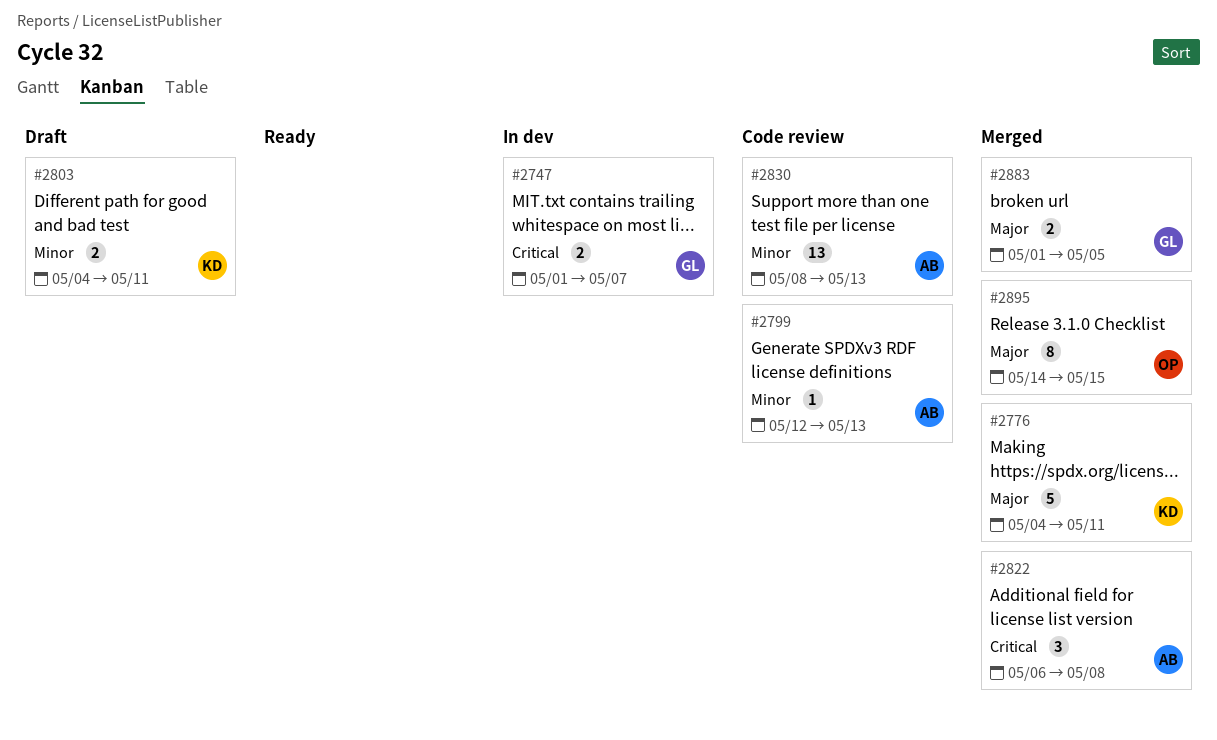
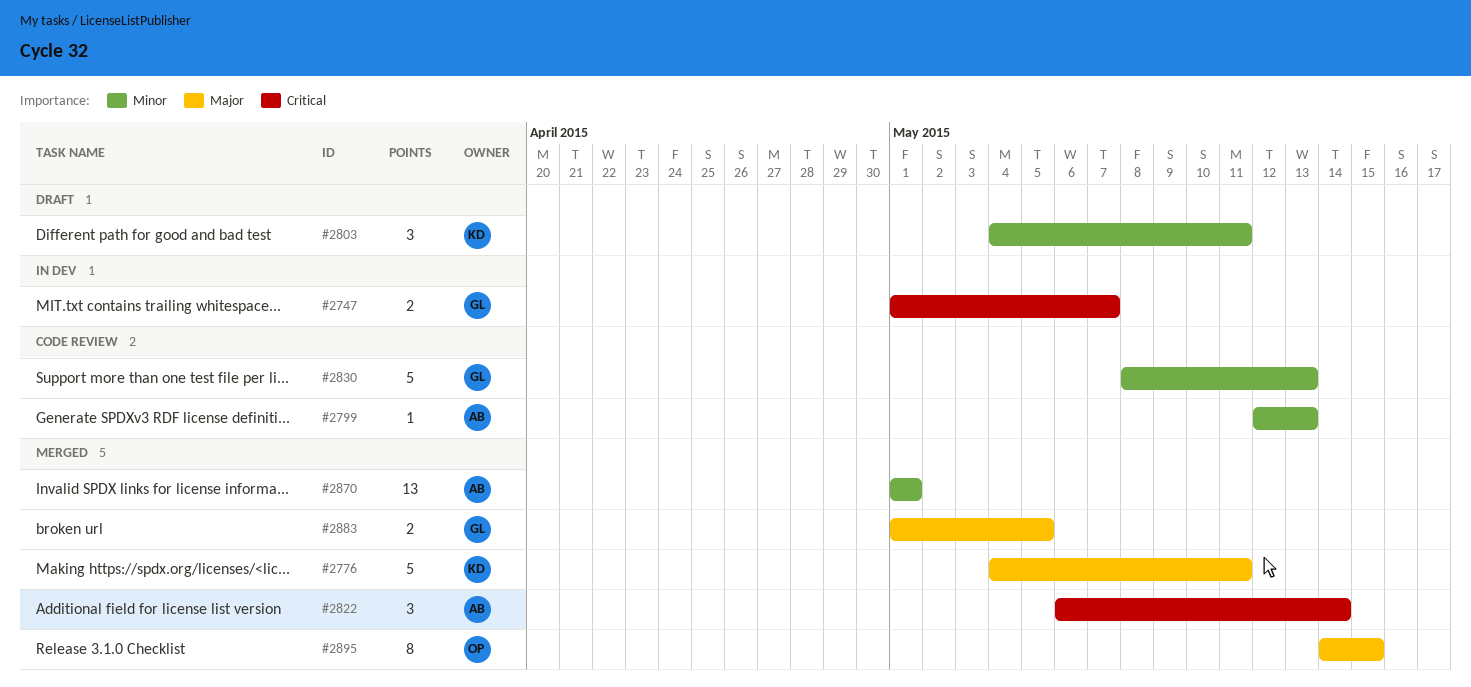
#2803, estimate: 2 -> 3
#2822, due: May 8 -> May 14
#2830, owner: AB -> GL
#2830, estimate: 13 -> 5
#2870: none -> present

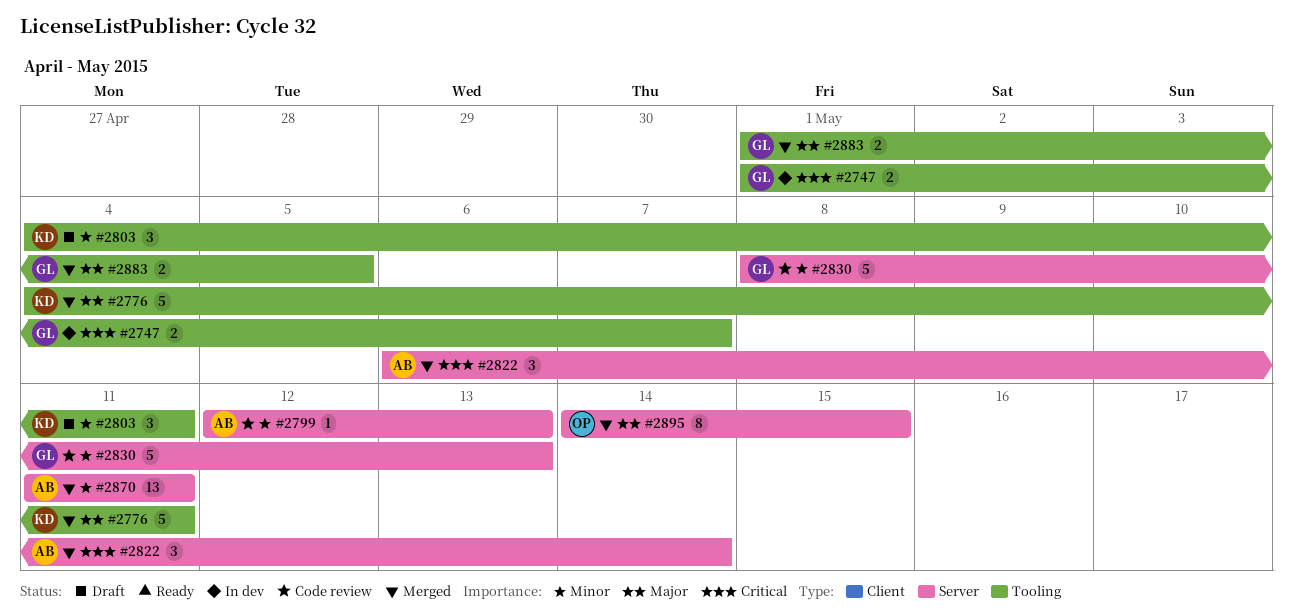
#2870, start: May 1 -> May 11
#2870, due: May 1 -> May 11

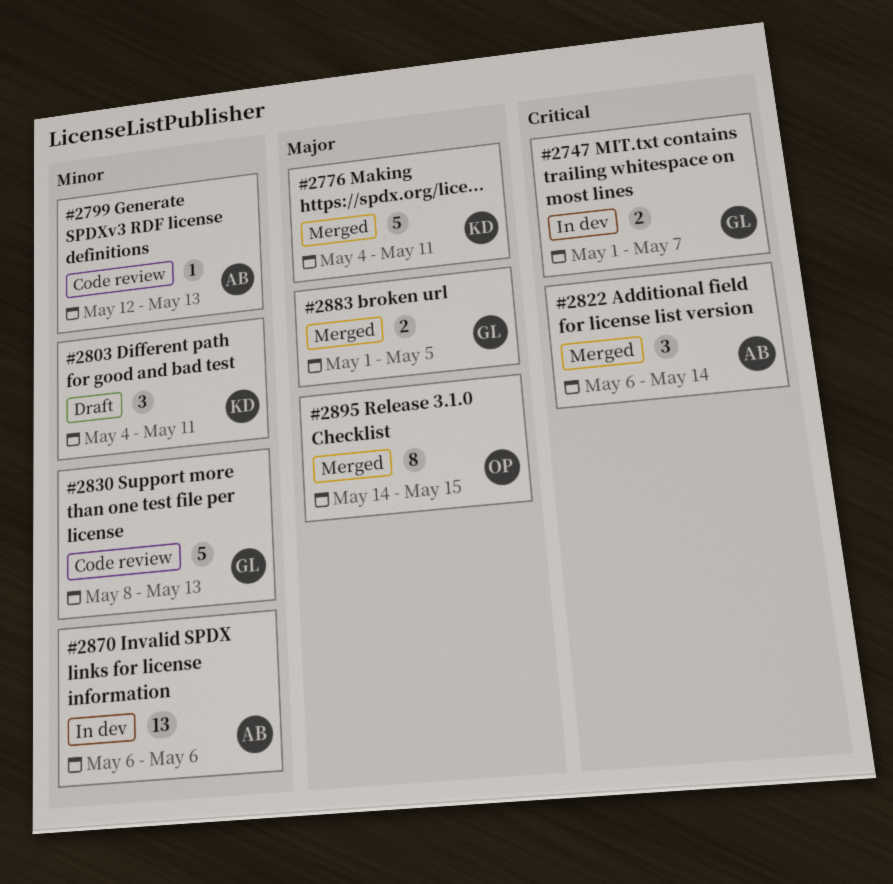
#2870, status: Merged -> In dev
#2870, start: May 11 -> May 6
#2870, due: May 11 -> May 6

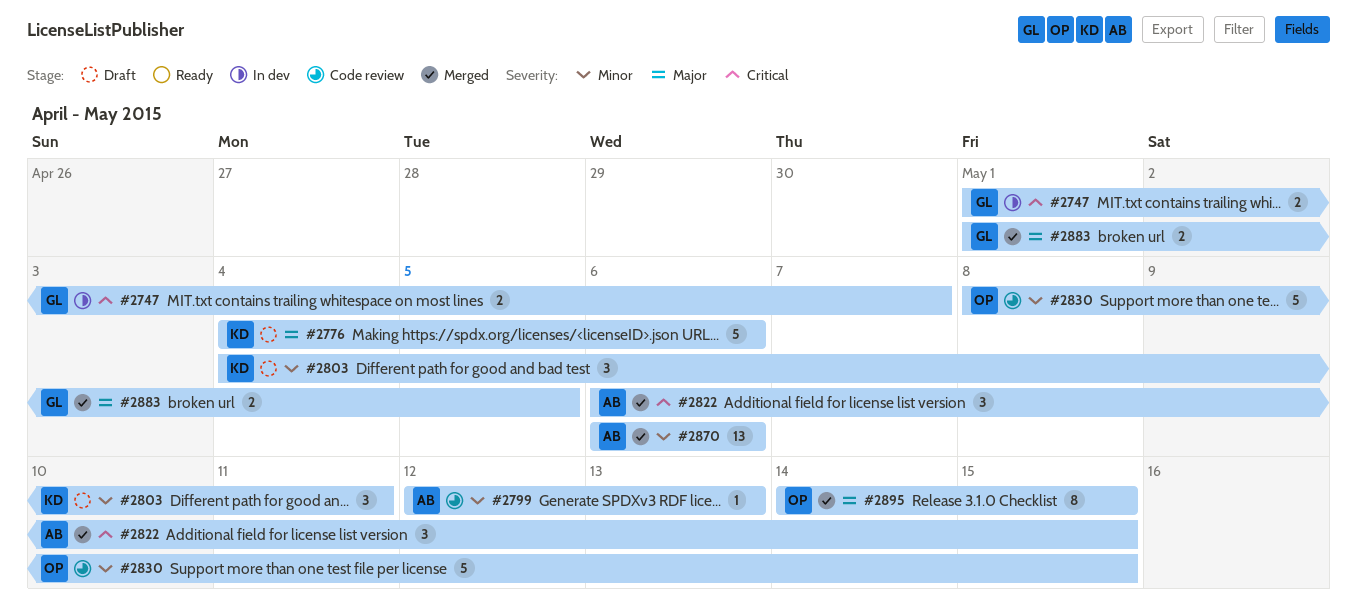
#2776, status: Merged -> Draft
#2776, due: May 11 -> May 6
#2822, due: May 14 -> May 15
#2830, owner: GL -> OP
#2830, due: May 13 -> May 15
#2870, status: In dev -> Merged

